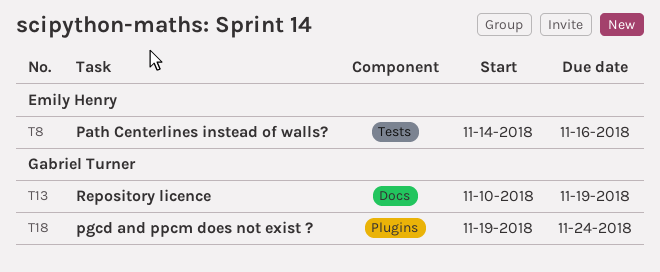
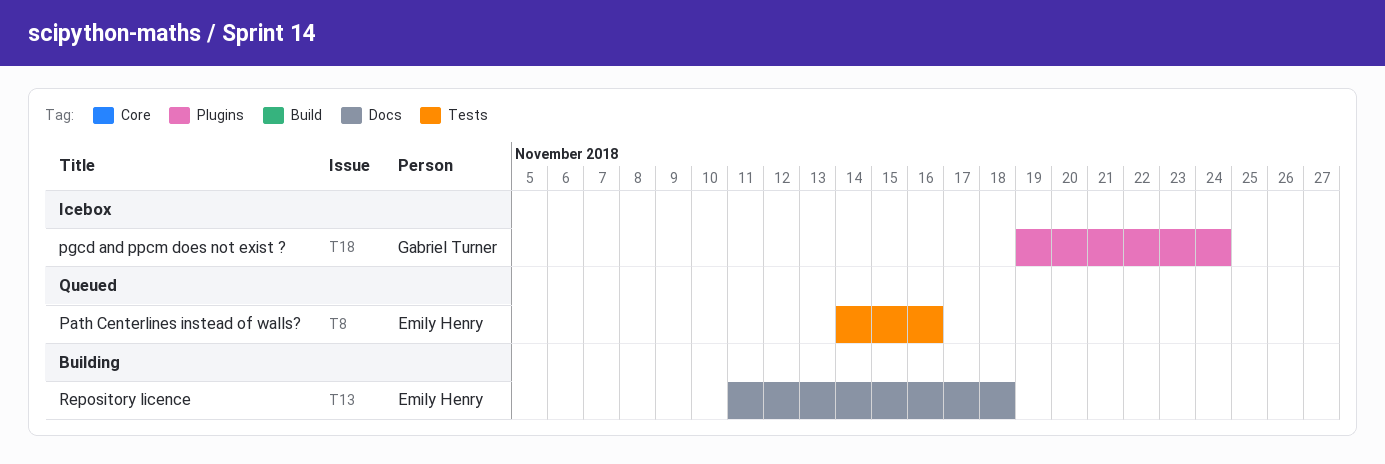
T13, owner: Gabriel Turner -> Emily Henry
T13, start: Nov 10 -> Nov 11
T13, due: Nov 19 -> Nov 18

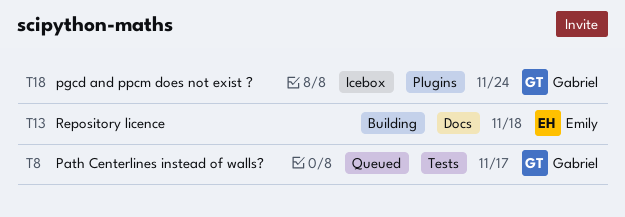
T8, owner: Emily Henry -> Gabriel Turner
T8, due: Nov 16 -> Nov 17

